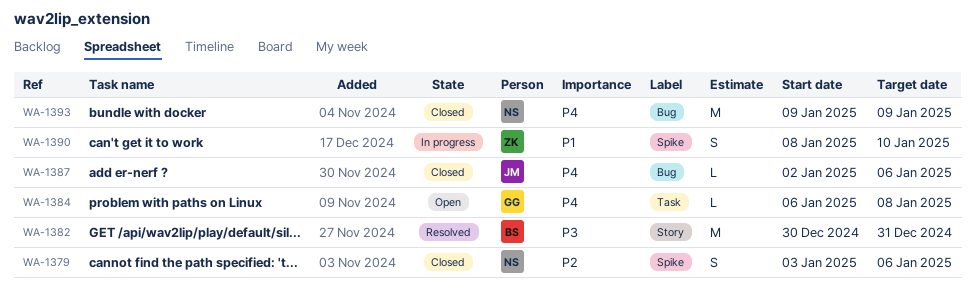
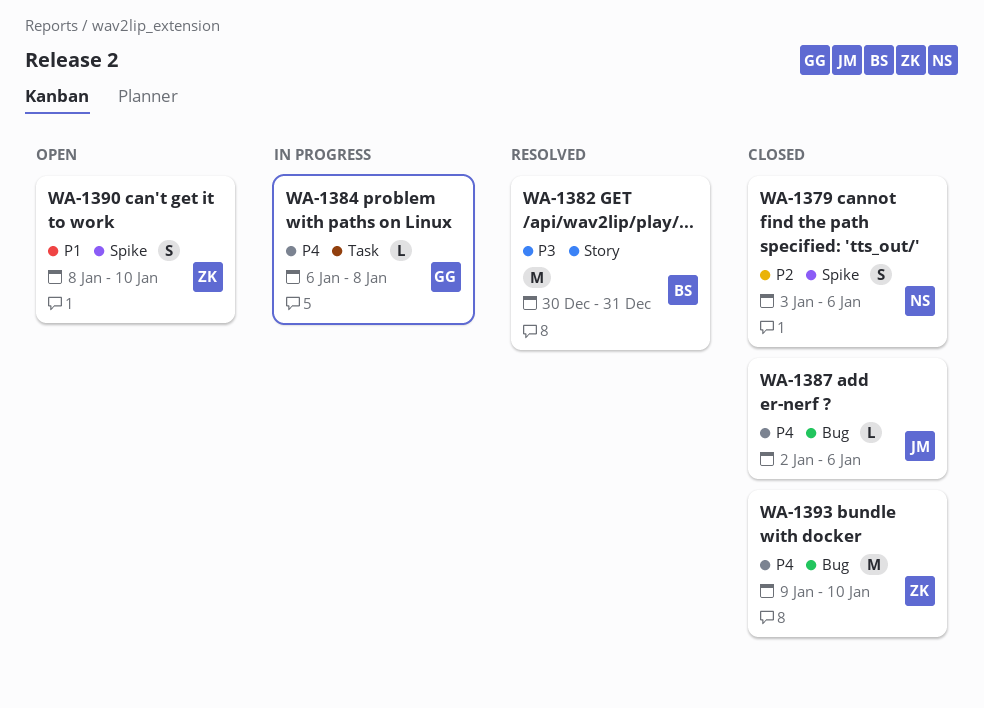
WA-1384, status: Open -> In progress
WA-1390, status: In progress -> Open
WA-1393, owner: NS -> ZK
WA-1393, due: Jan 9 -> Jan 10

